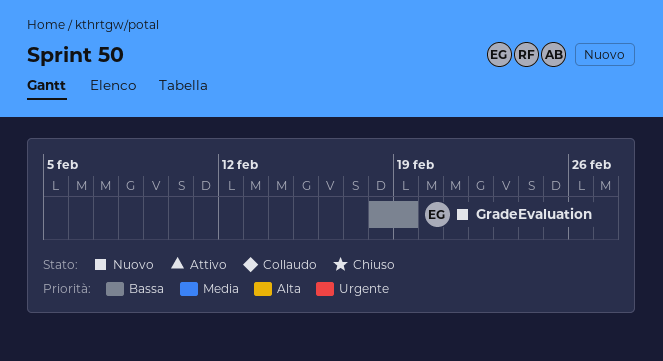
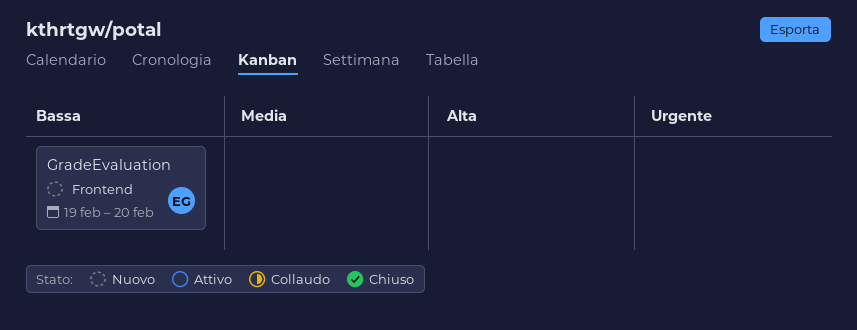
GradeEvaluation, start: Feb 18 -> Feb 19
GradeEvaluation, due: Feb 19 -> Feb 20

